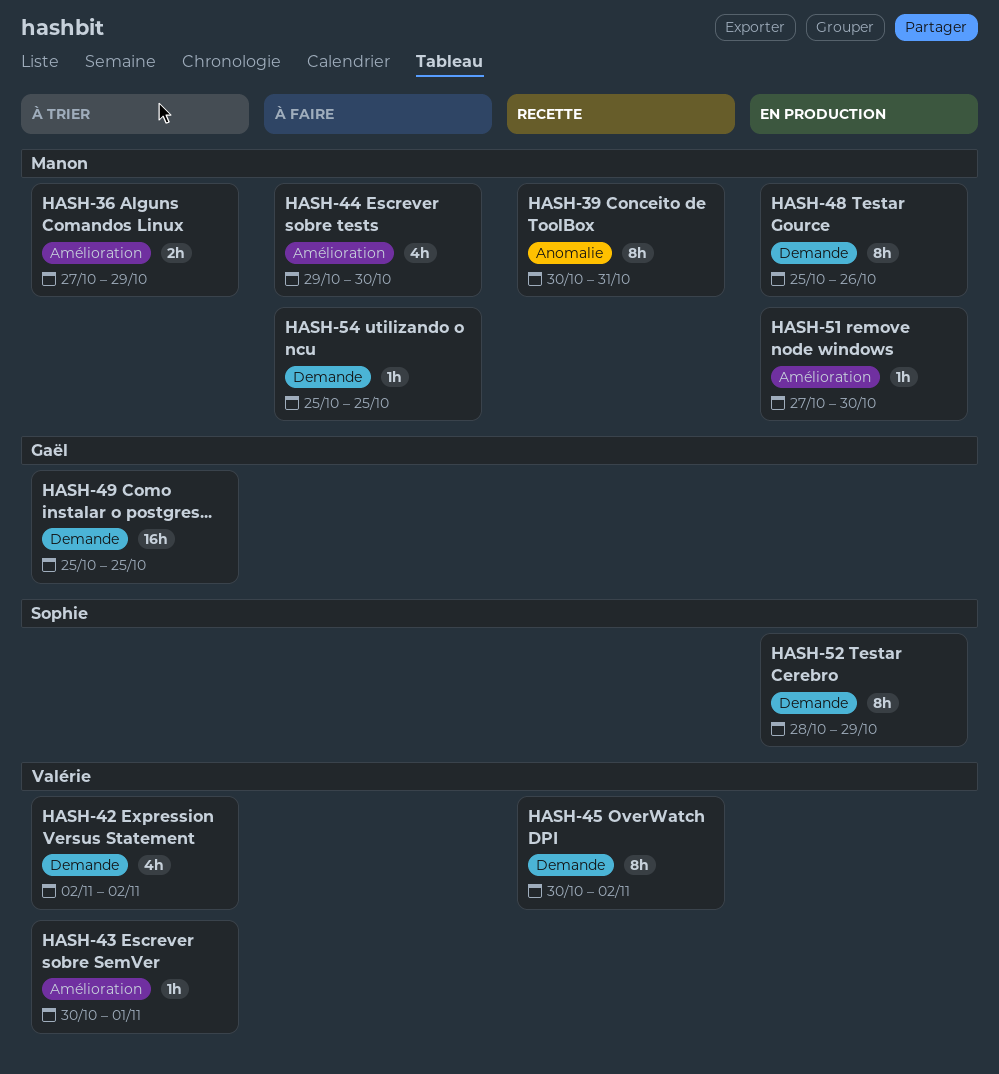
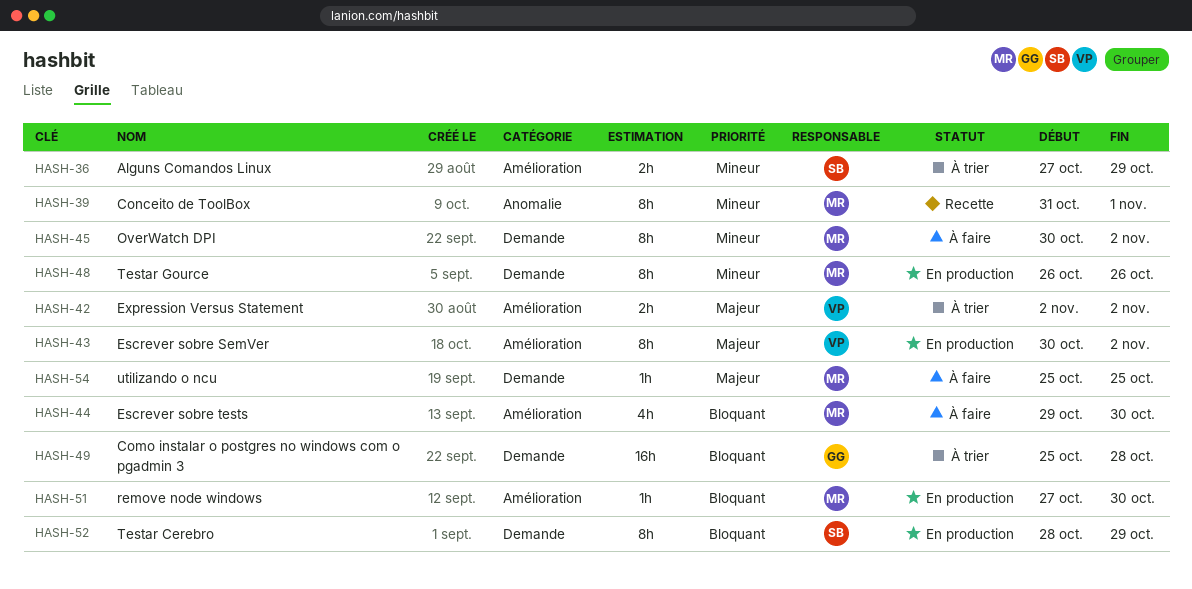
HASH-36, owner: Manon -> Sophie
HASH-39, start: Oct 30 -> Oct 31
HASH-39, due: Oct 31 -> Nov 1
HASH-42, label: Demande -> Amélioration
HASH-42, estimate: 4h -> 2h
HASH-43, status: À trier -> En production
HASH-43, estimate: 1h -> 8h
HASH-43, due: Nov 1 -> Nov 2
HASH-45, status: Recette -> À faire
HASH-45, owner: Valérie -> Manon
HASH-48, start: Oct 25 -> Oct 26
HASH-49, due: Oct 25 -> Oct 28

